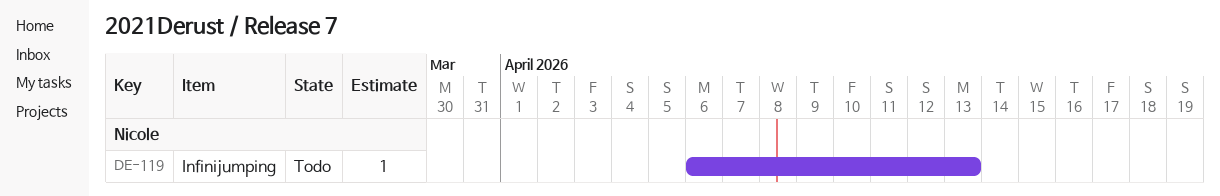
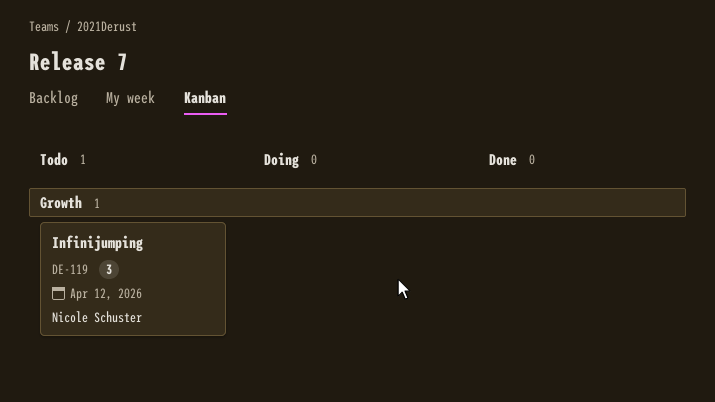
DE-119, estimate: 1 -> 3
DE-119, due: Apr 13 -> Apr 12

